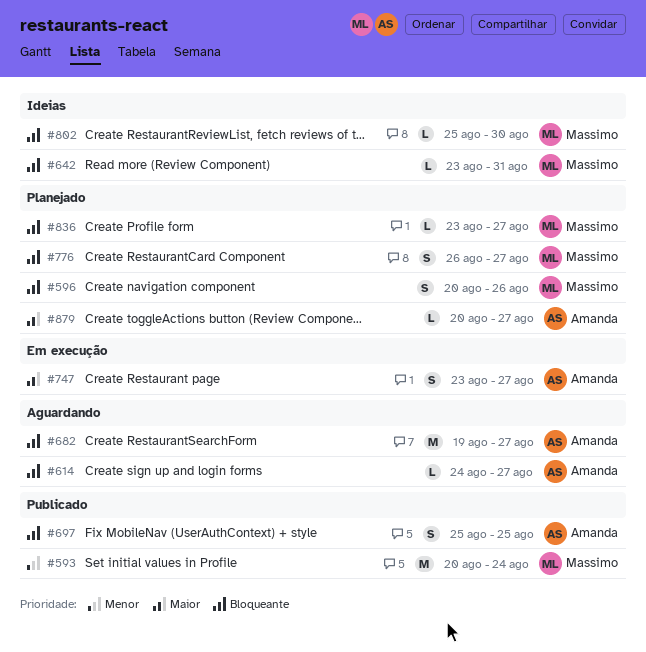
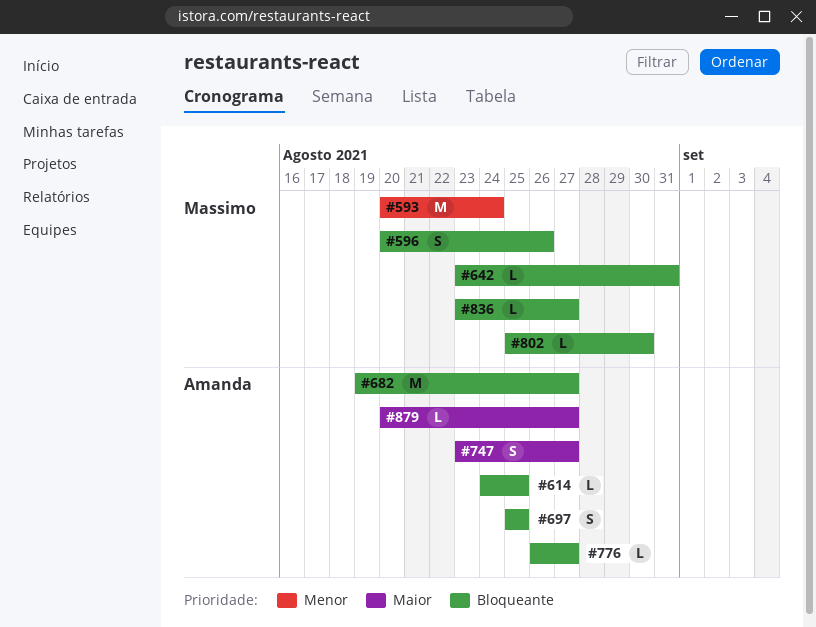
#614, due: Aug 27 -> Aug 25
#776, owner: Massimo -> Amanda
#776, estimate: S -> L

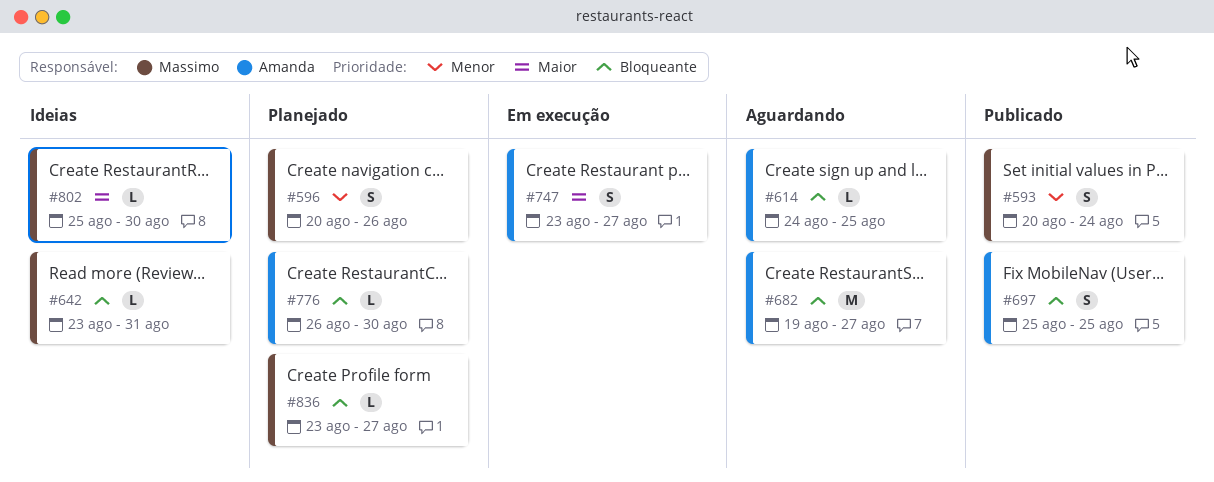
#593, estimate: M -> S
#596, priority: Bloqueante -> Menor
#776, due: Aug 27 -> Aug 30
#802, priority: Bloqueante -> Maior
#879: present -> none

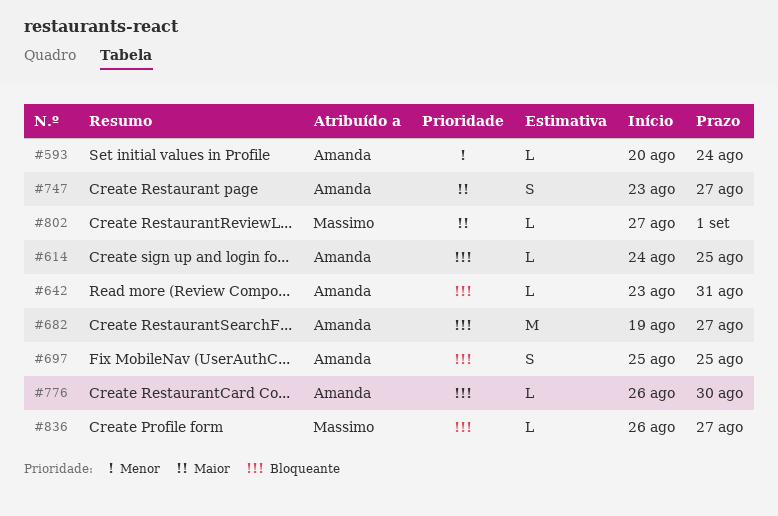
#593, owner: Massimo -> Amanda
#593, estimate: S -> L
#596: present -> none
#642, owner: Massimo -> Amanda
#802, start: Aug 25 -> Aug 27
#802, due: Aug 30 -> Sep 1
#836, start: Aug 23 -> Aug 26

